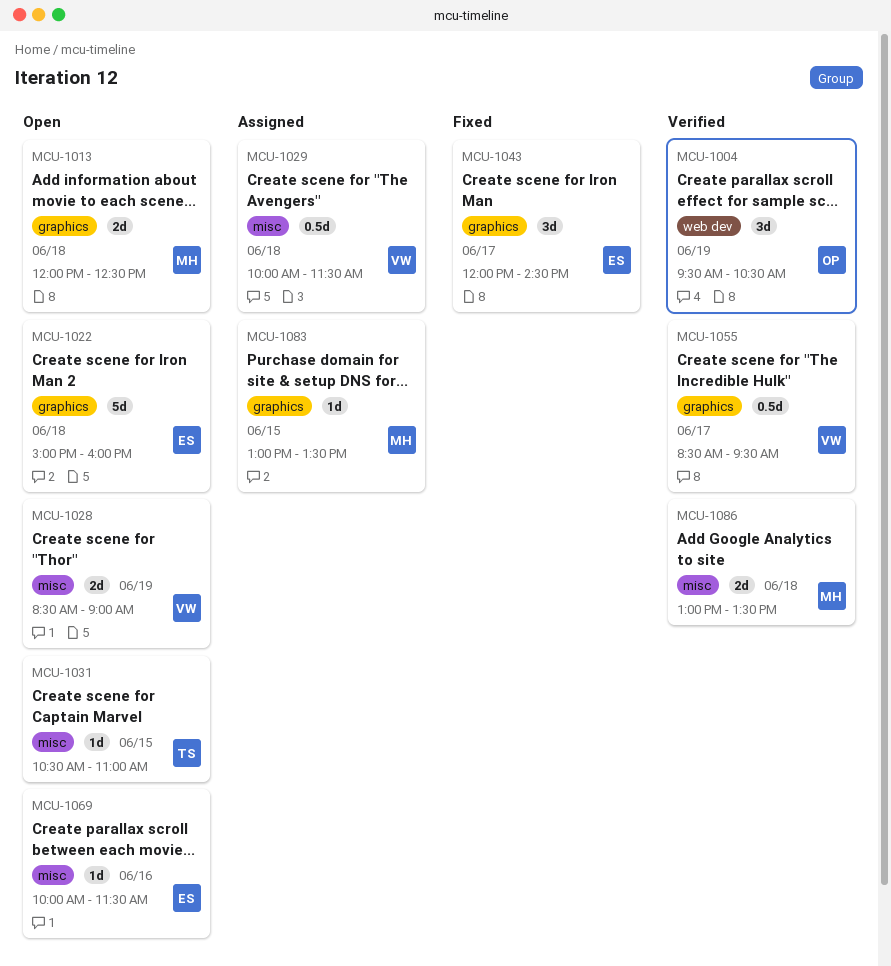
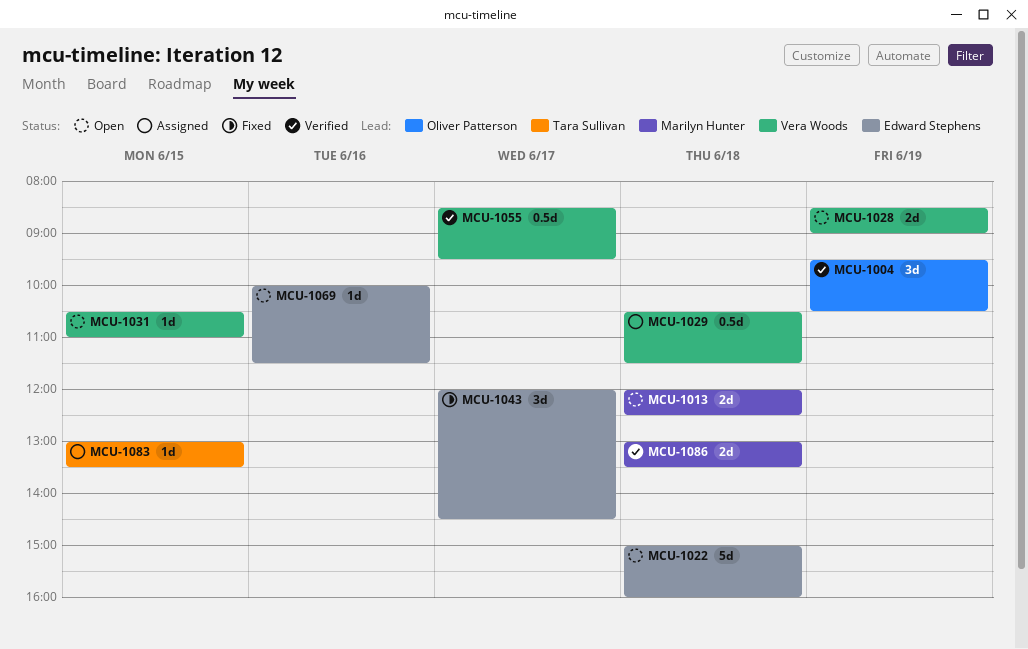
MCU-1029, begins: 10:00 -> 10:30
MCU-1031, owner: Tara Sullivan -> Vera Woods
MCU-1083, owner: Marilyn Hunter -> Tara Sullivan

